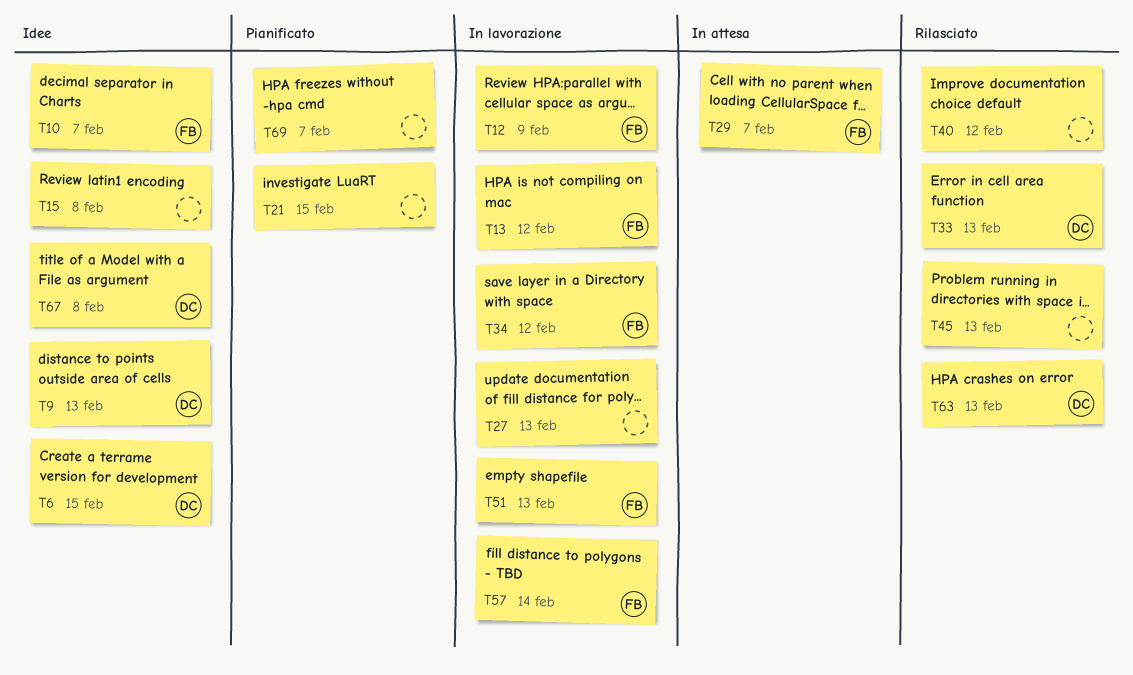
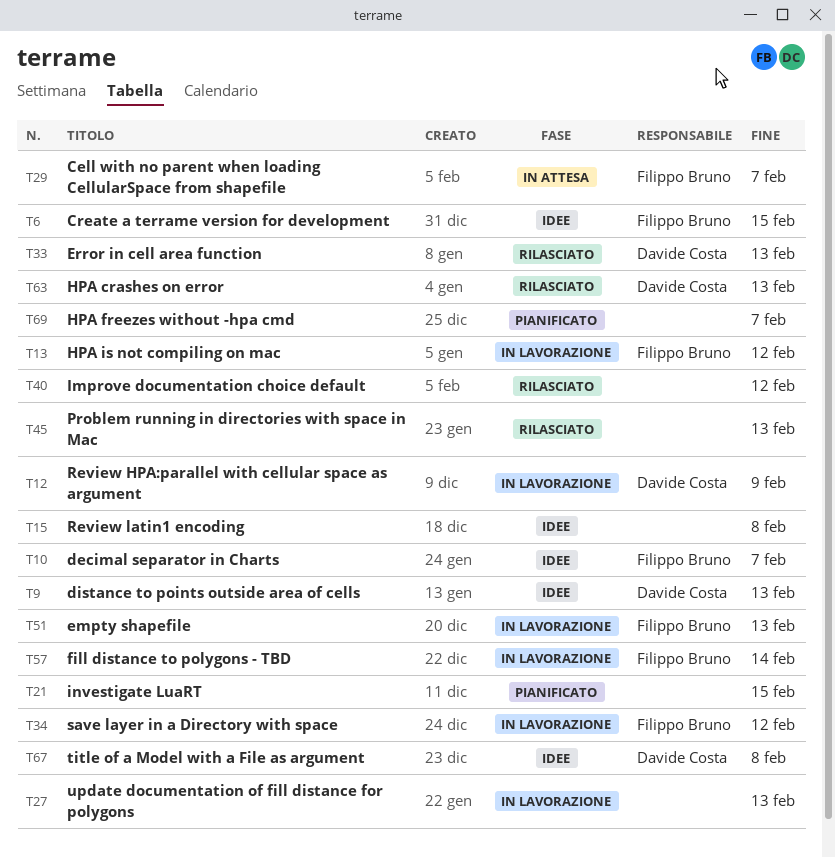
T6, owner: Davide Costa -> Filippo Bruno
T12, owner: Filippo Bruno -> Davide Costa

